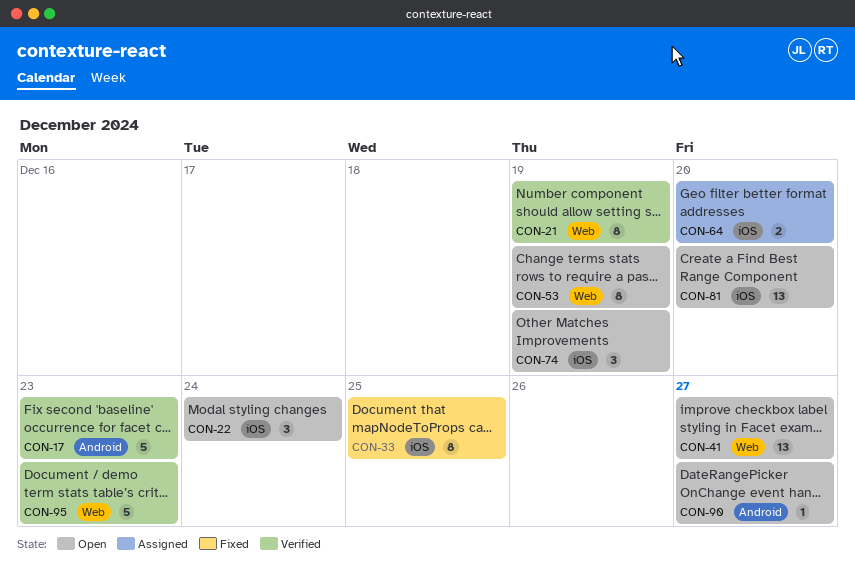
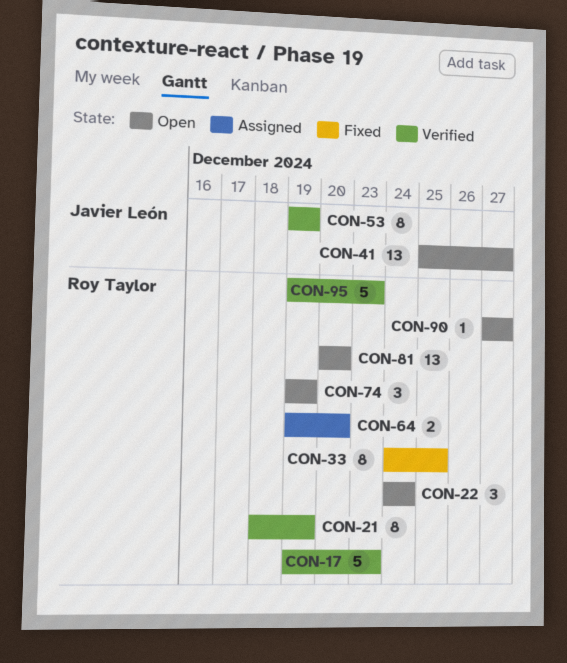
CON-53, status: Open -> Verified

